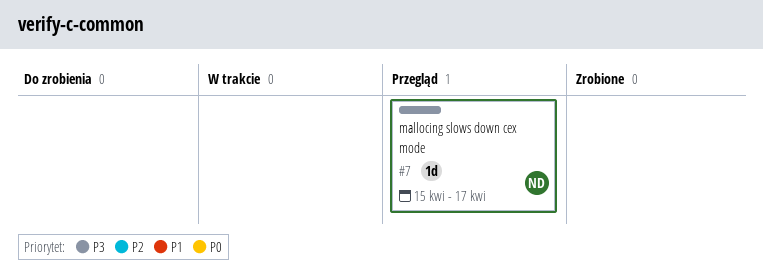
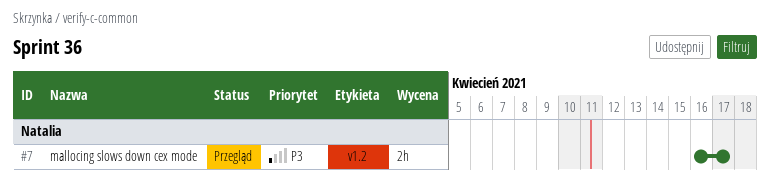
#7, estimate: 1d -> 2h
#7, start: Apr 15 -> Apr 16

